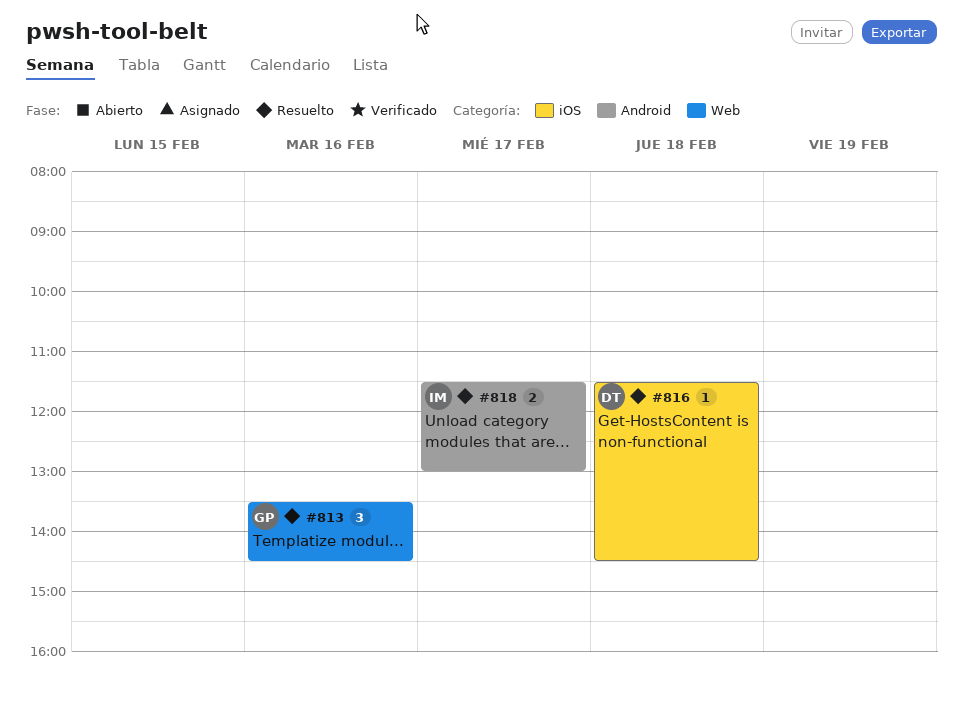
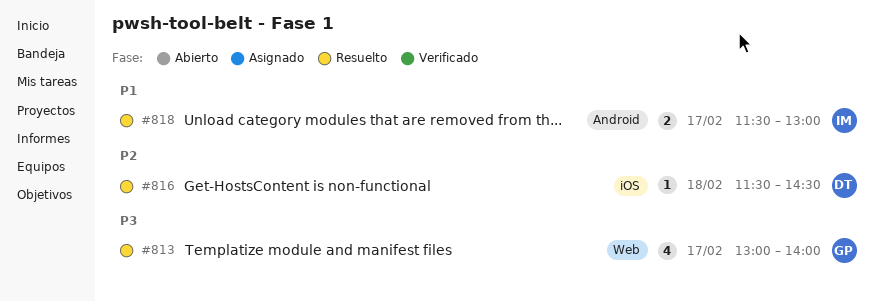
#813, estimate: 3 -> 4
#813, day: Feb 16 -> Feb 17
#813, begins: 13:30 -> 13:00
#813, ends: 14:30 -> 14:00

